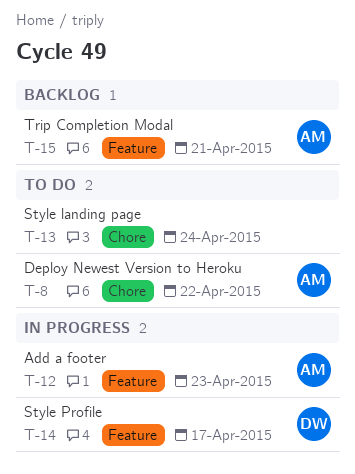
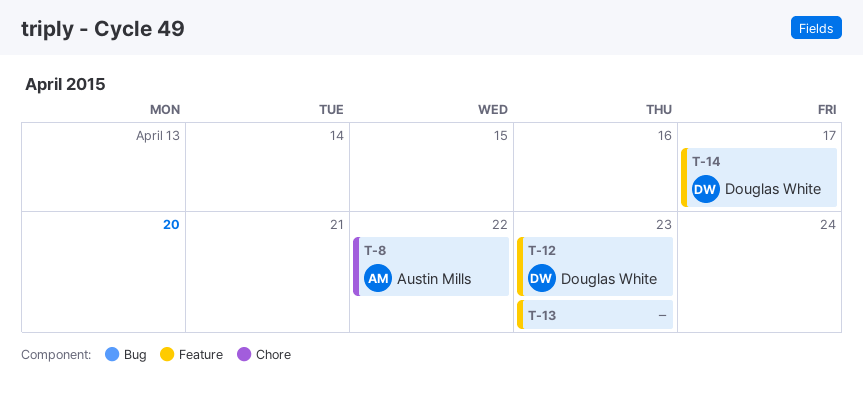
T-12, owner: Austin Mills -> Douglas White
T-13, label: Chore -> Feature
T-13, due: Apr 24 -> Apr 23
T-15: present -> none

